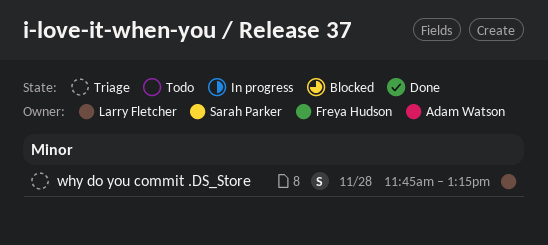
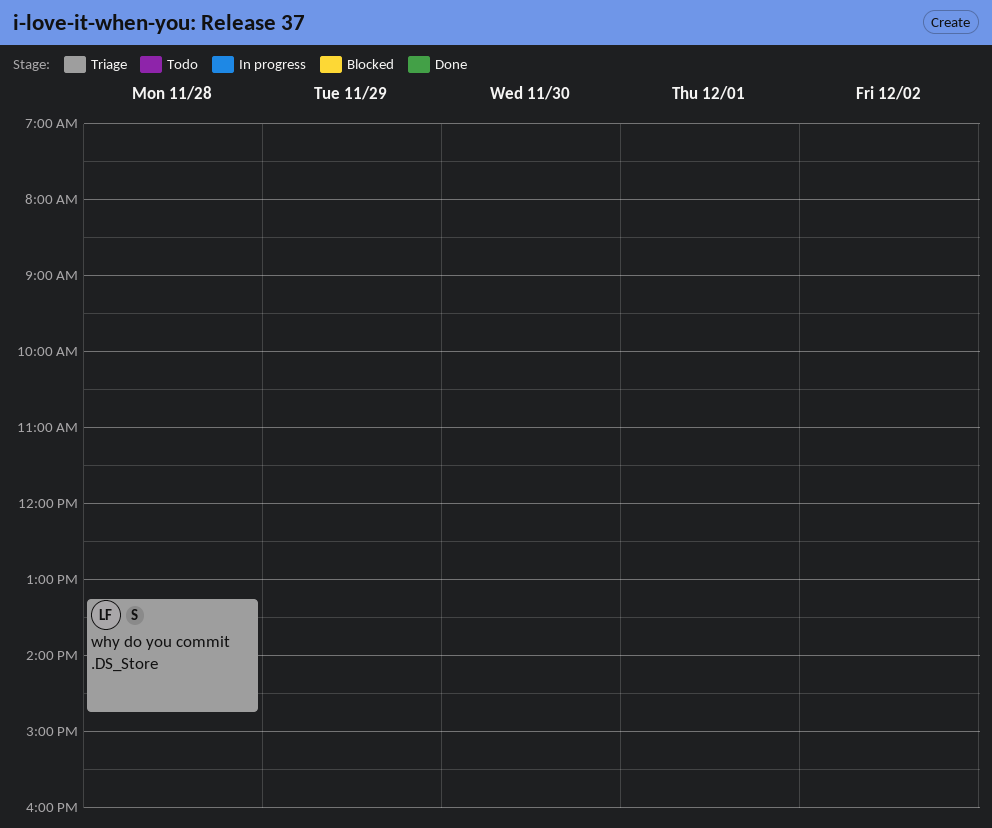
why do you commit .DS_Store, begins: 11:45 -> 13:15
why do you commit .DS_Store, ends: 13:15 -> 14:45

